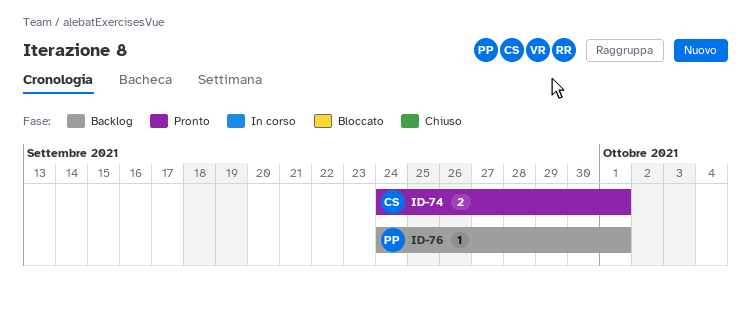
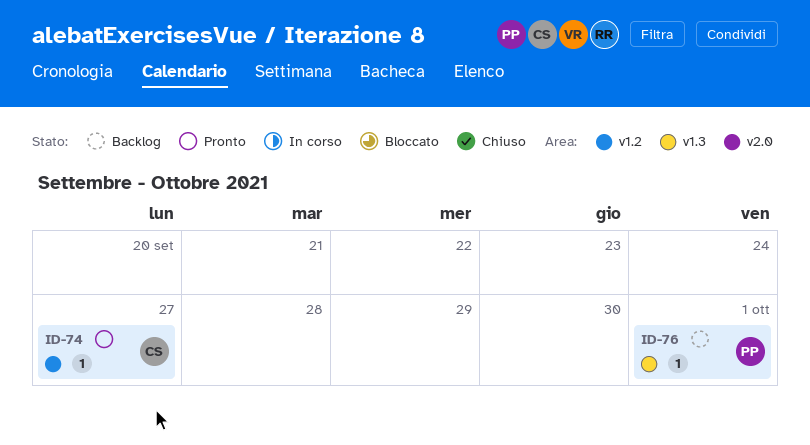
ID-74, estimate: 2 -> 1
ID-74, due: Oct 1 -> Sep 27

